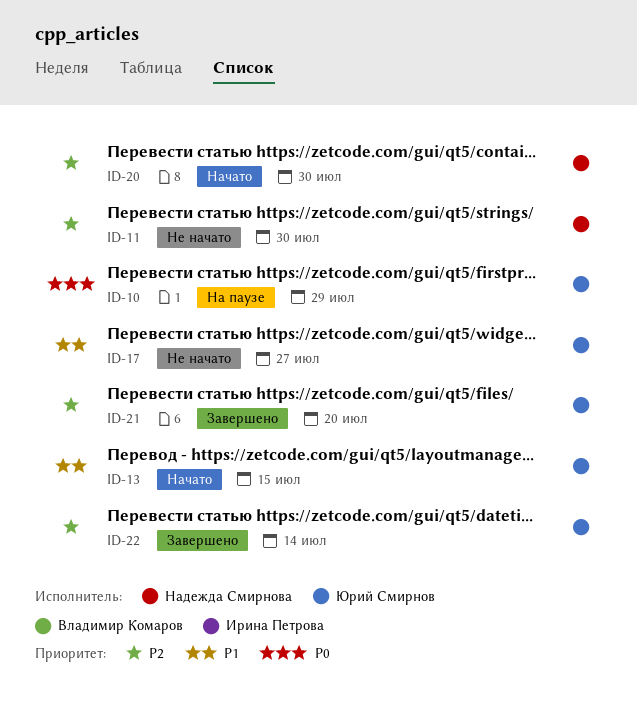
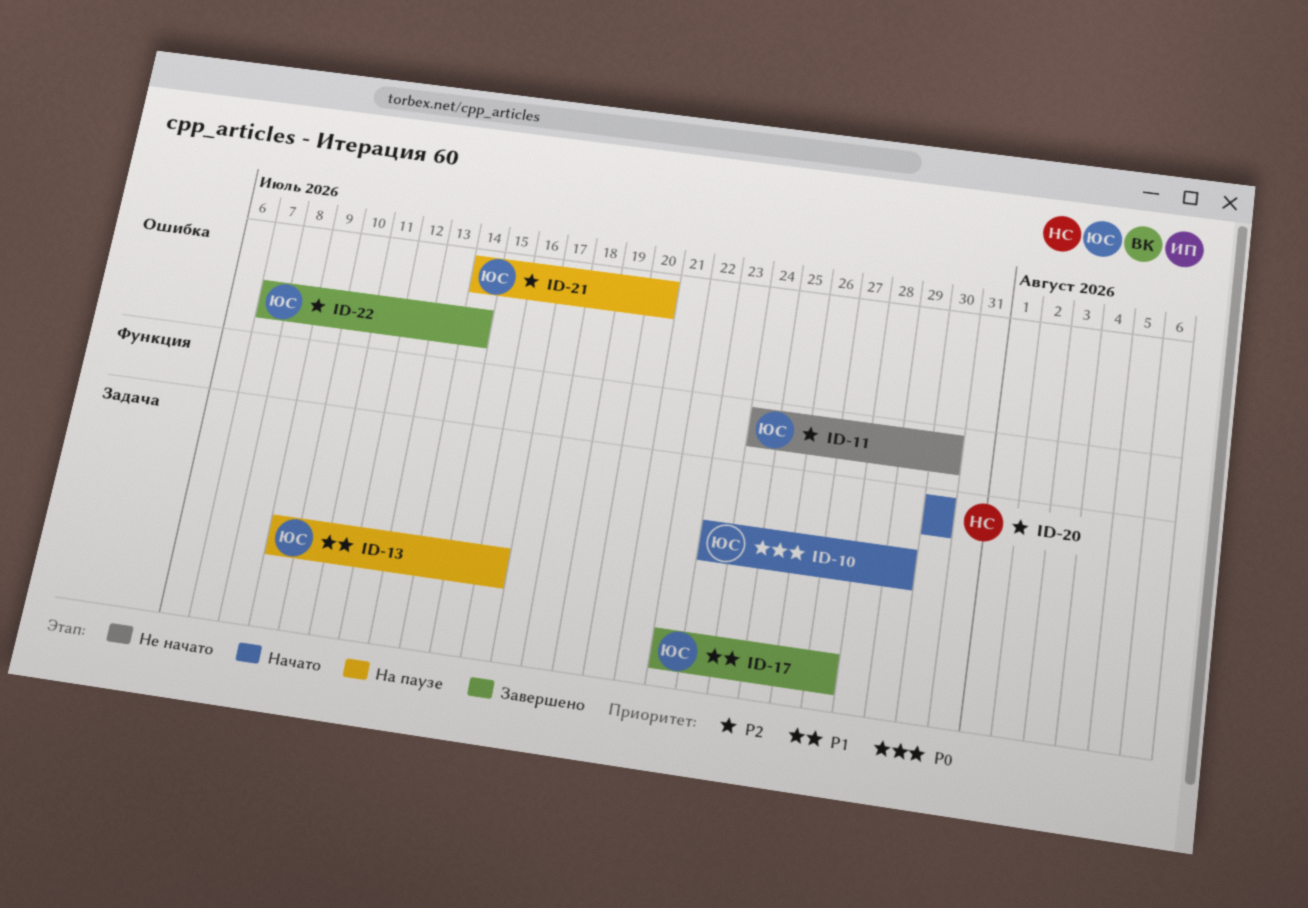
ID-10, status: На паузе -> Начато
ID-11, owner: Надежда Смирнова -> Юрий Смирнов
ID-13, status: Начато -> На паузе
ID-13, due: Jul 15 -> Jul 16
ID-17, status: Не начато -> Завершено
ID-21, status: Завершено -> На паузе

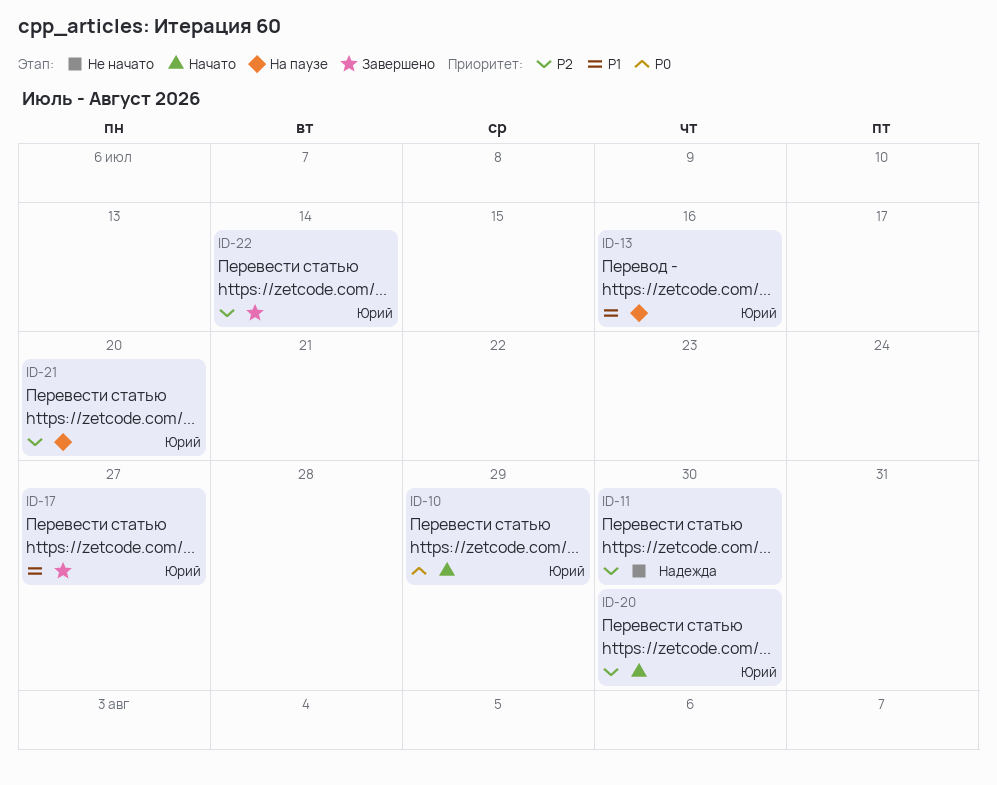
ID-11, owner: Юрий -> Надежда
ID-20, owner: Надежда -> Юрий

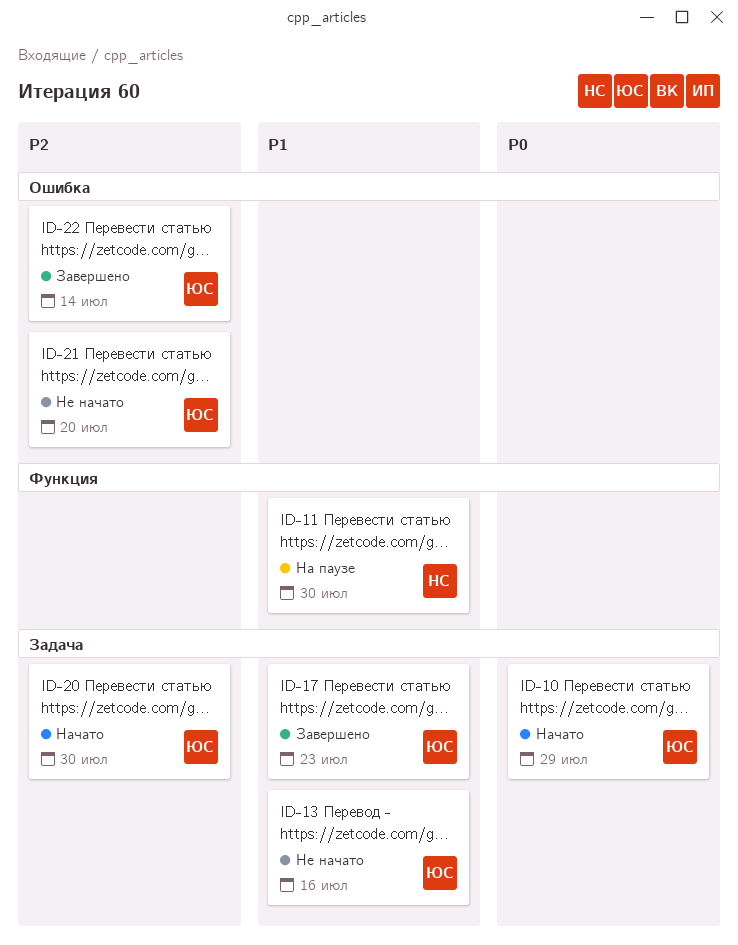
ID-11, status: Не начато -> На паузе
ID-11, priority: P2 -> P1
ID-13, status: На паузе -> Не начато
ID-17, due: Jul 27 -> Jul 23
ID-21, status: На паузе -> Не начато

